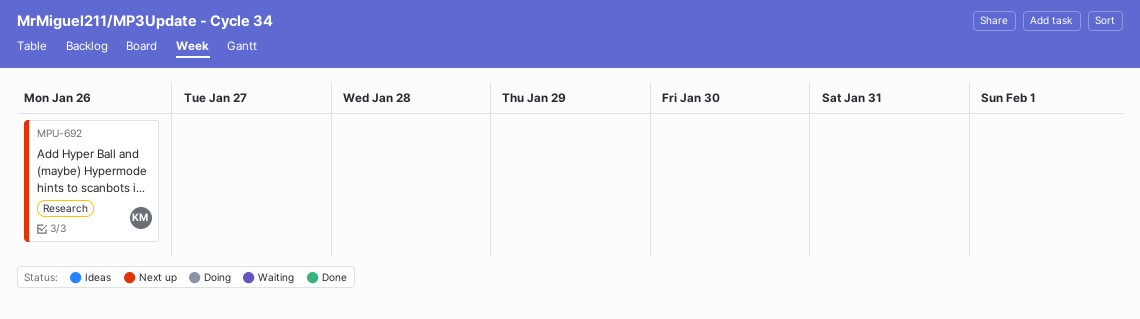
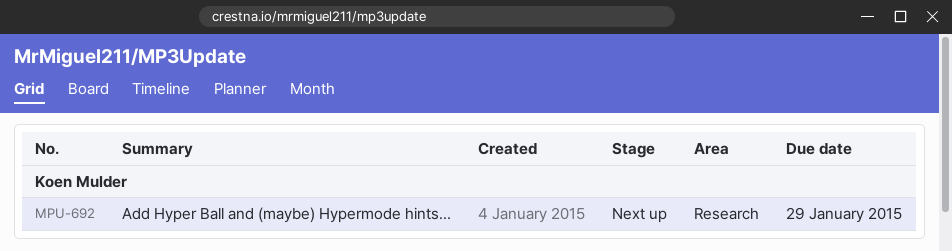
MPU-692, due: Jan 26 -> Jan 29

